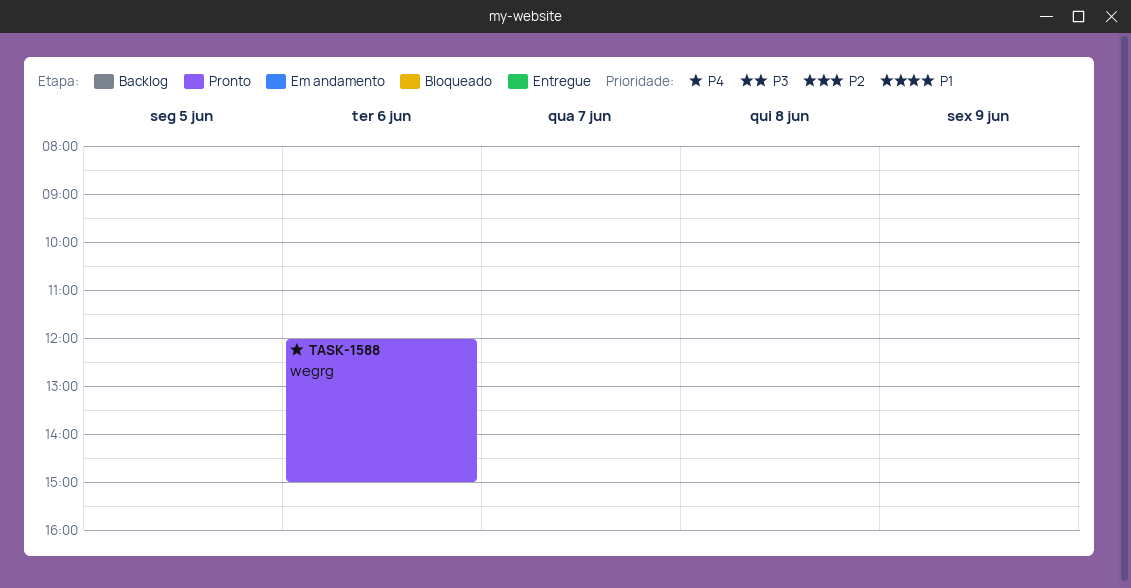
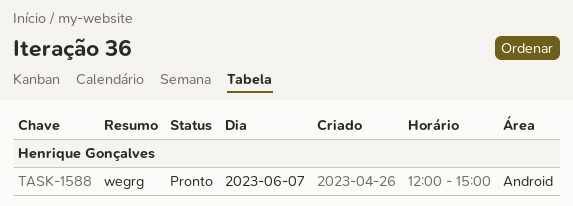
TASK-1588, day: Jun 6 -> Jun 7

